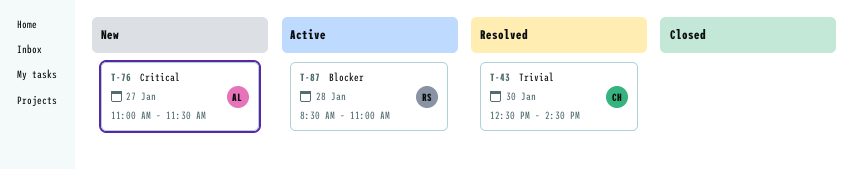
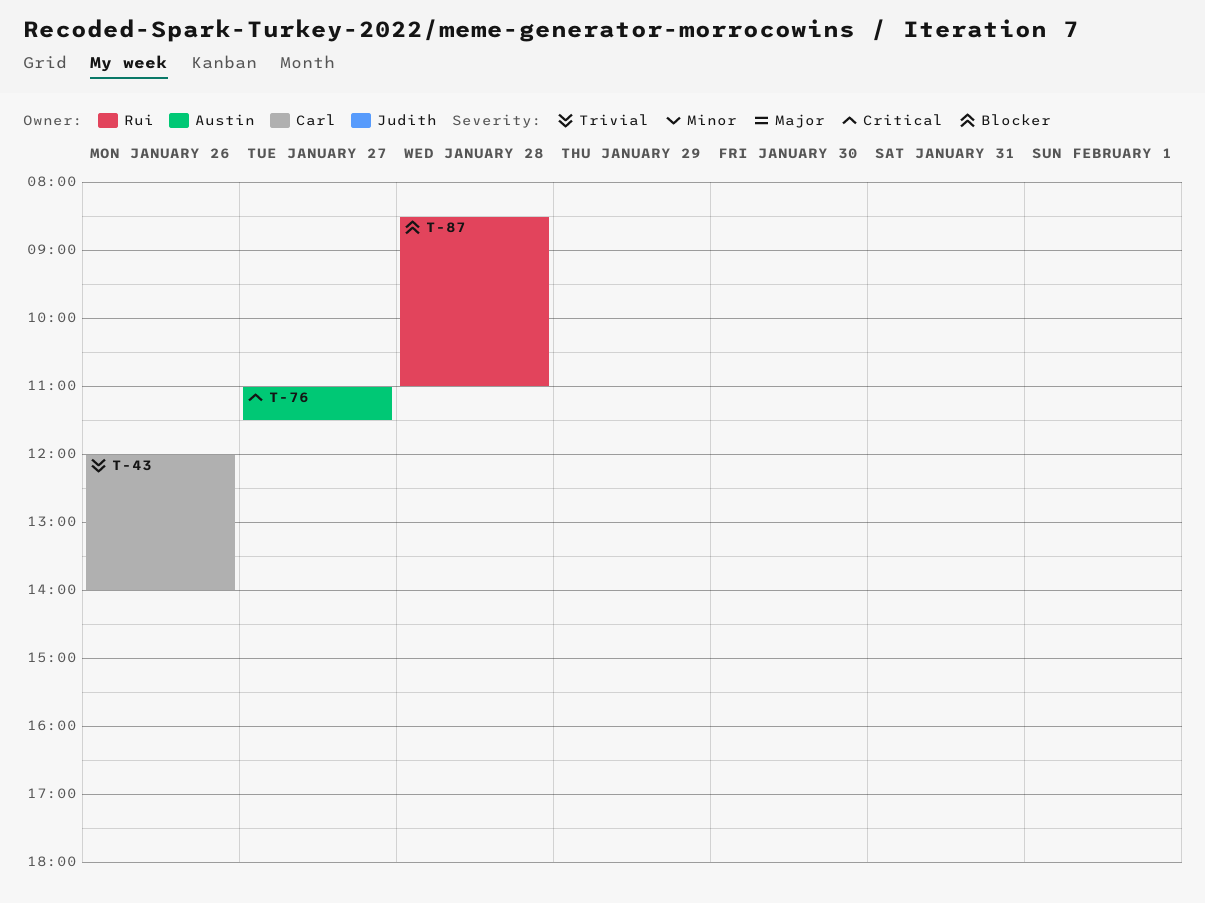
T-43, day: Jan 30 -> Jan 26
T-43, begins: 12:30 -> 12:00
T-43, ends: 14:30 -> 14:00

